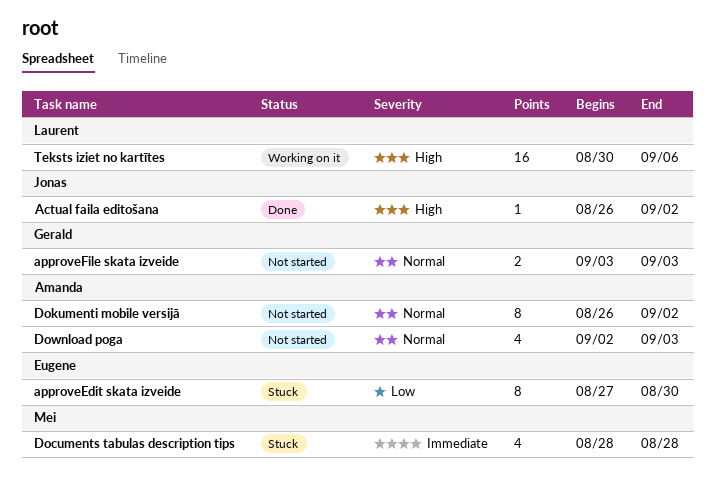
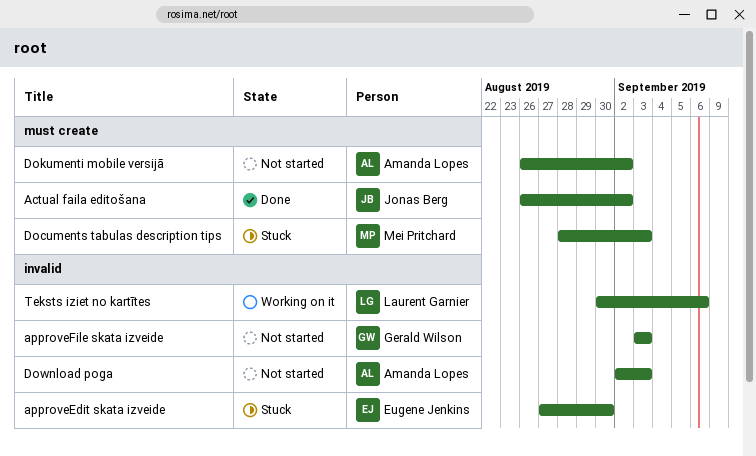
Documents tabulas description tips, due: Aug 28 -> Sep 3

